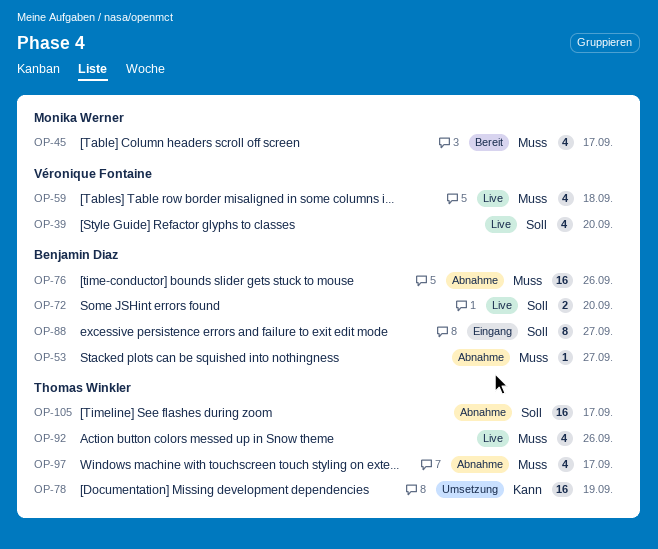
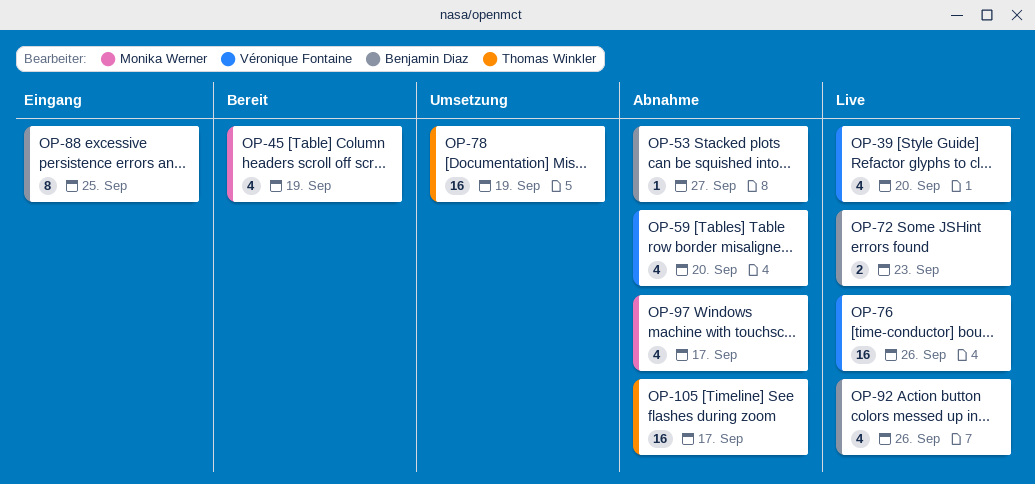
OP-45, due: Sep 17 -> Sep 19
OP-59, status: Live -> Abnahme
OP-59, due: Sep 18 -> Sep 20
OP-72, due: Sep 20 -> Sep 23
OP-76, status: Abnahme -> Live
OP-76, owner: Benjamin Diaz -> Véronique Fontaine
OP-88, due: Sep 27 -> Sep 25
OP-92, owner: Thomas Winkler -> Benjamin Diaz
OP-97, owner: Thomas Winkler -> Monika Werner

